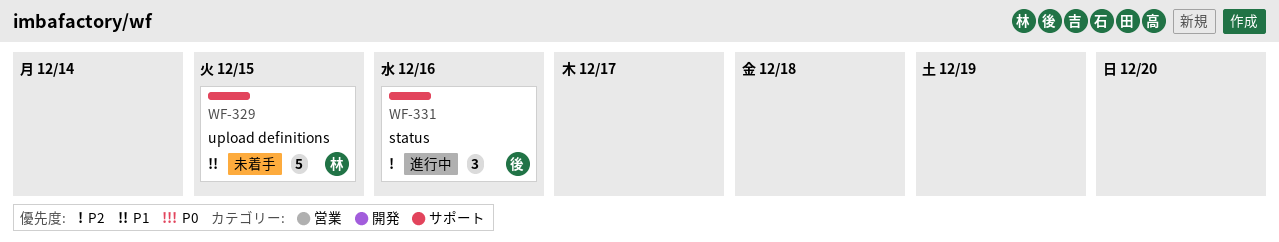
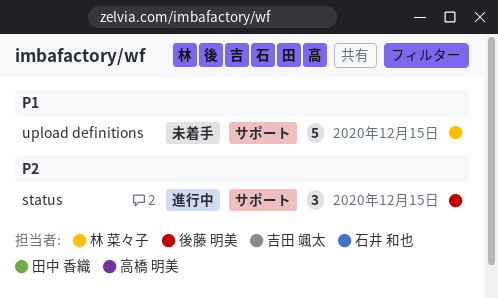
status, due: Dec 16 -> Dec 15

